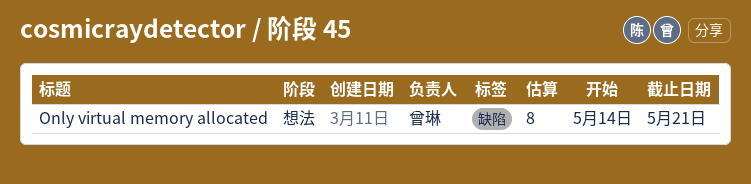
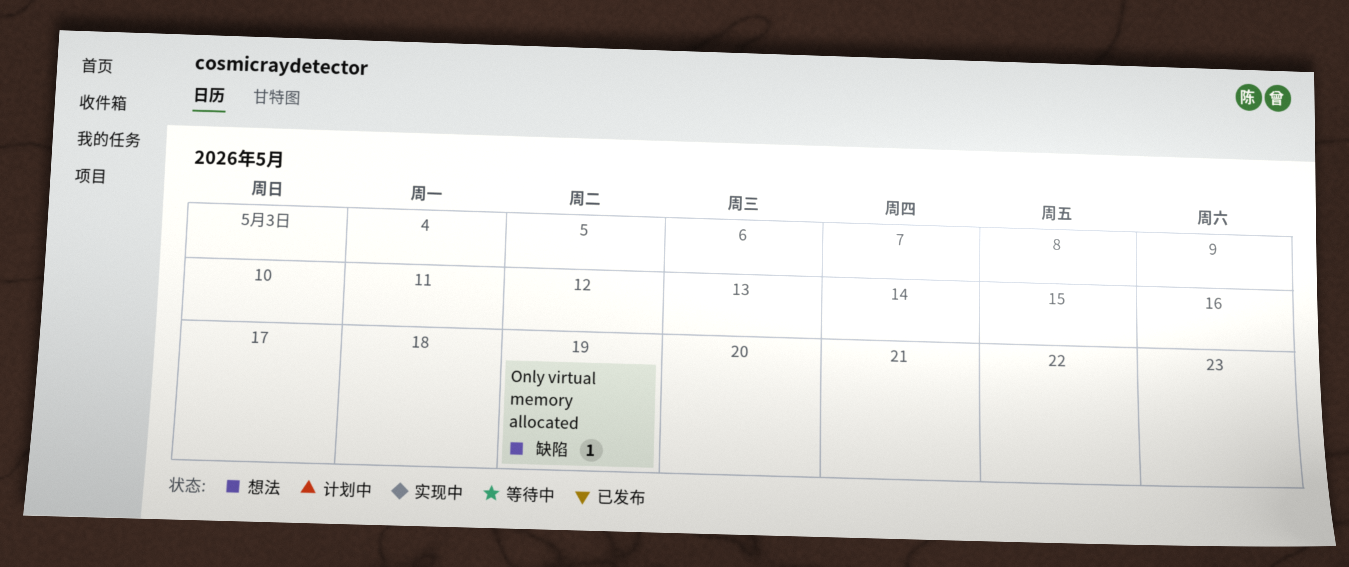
Only virtual memory allocated, estimate: 8 -> 1
Only virtual memory allocated, due: May 21 -> May 19

